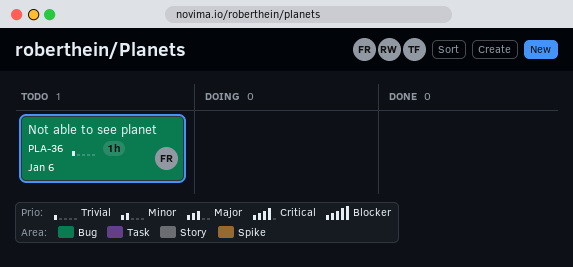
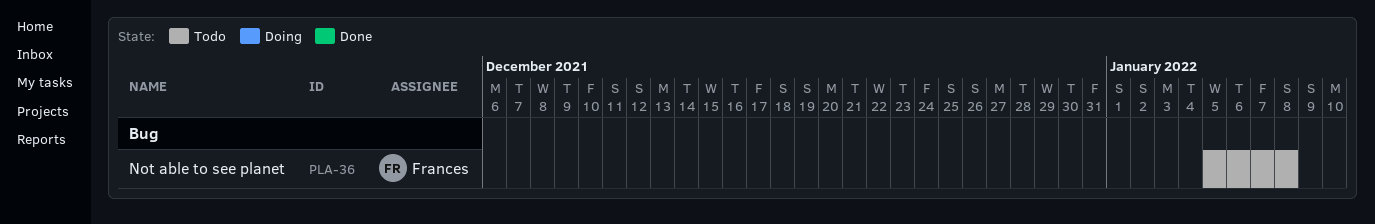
PLA-36, due: Jan 6 -> Jan 8

